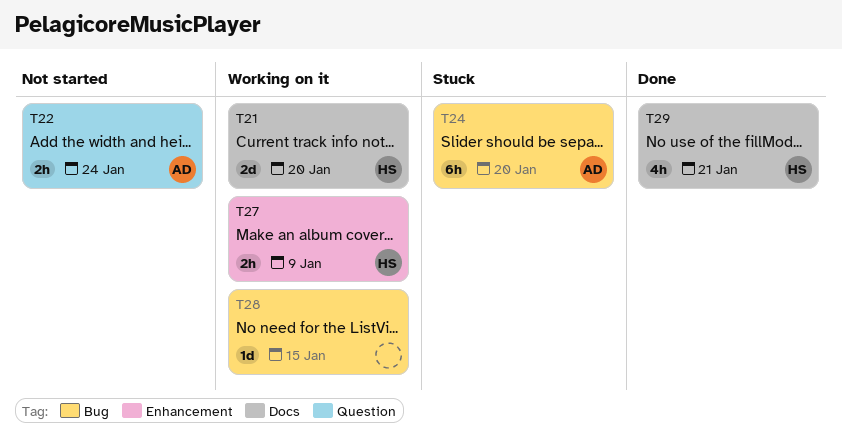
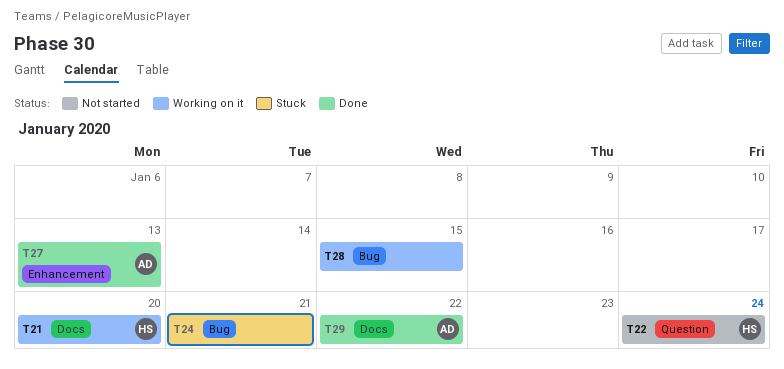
T22, owner: AD -> HS
T24, owner: AD -> none
T24, due: Jan 20 -> Jan 21
T27, status: Working on it -> Done
T27, owner: HS -> AD
T27, due: Jan 9 -> Jan 13
T29, owner: HS -> AD
T29, due: Jan 21 -> Jan 22

